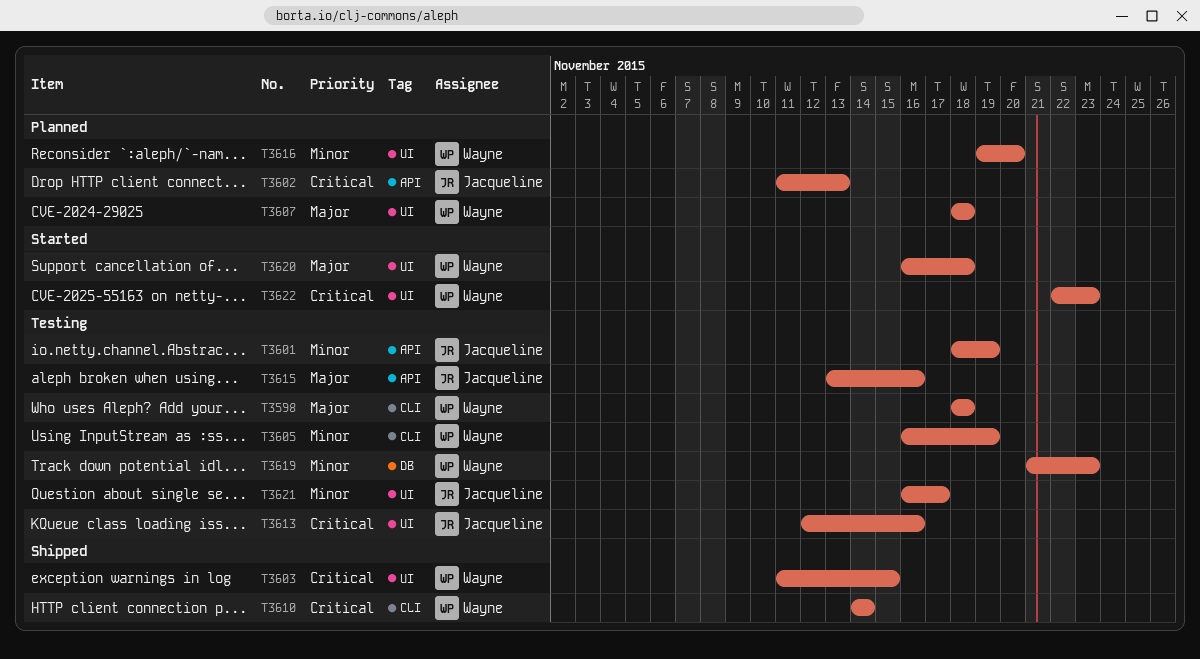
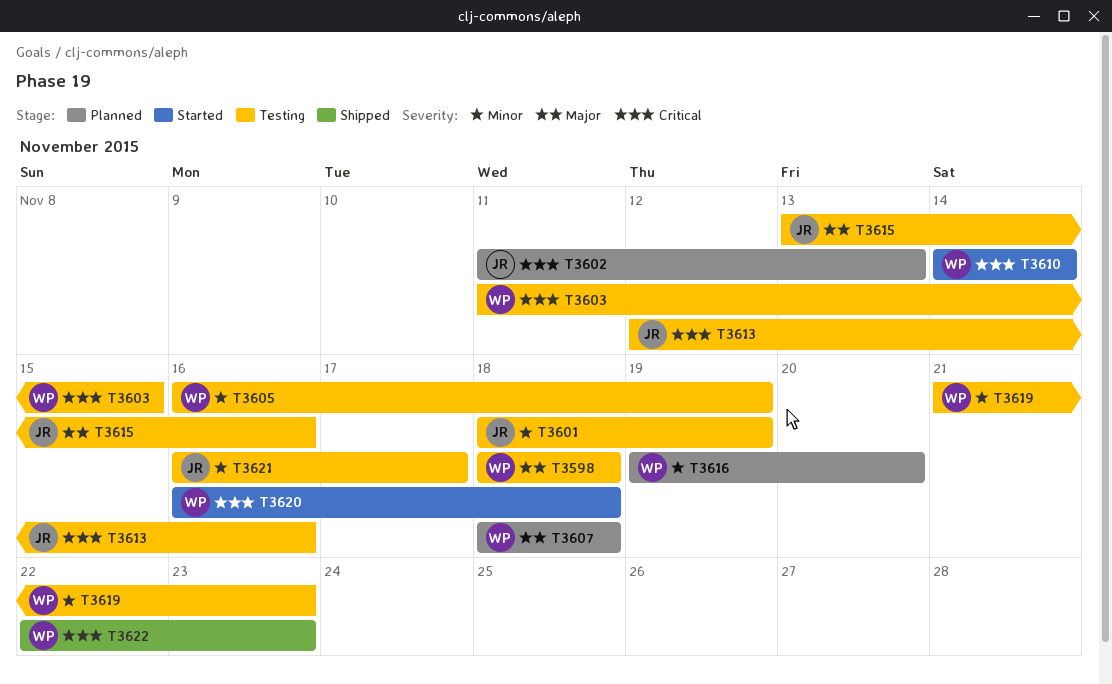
T3603, status: Shipped -> Testing
T3610, status: Shipped -> Started
T3620, priority: Major -> Critical
T3622, status: Started -> Shipped

